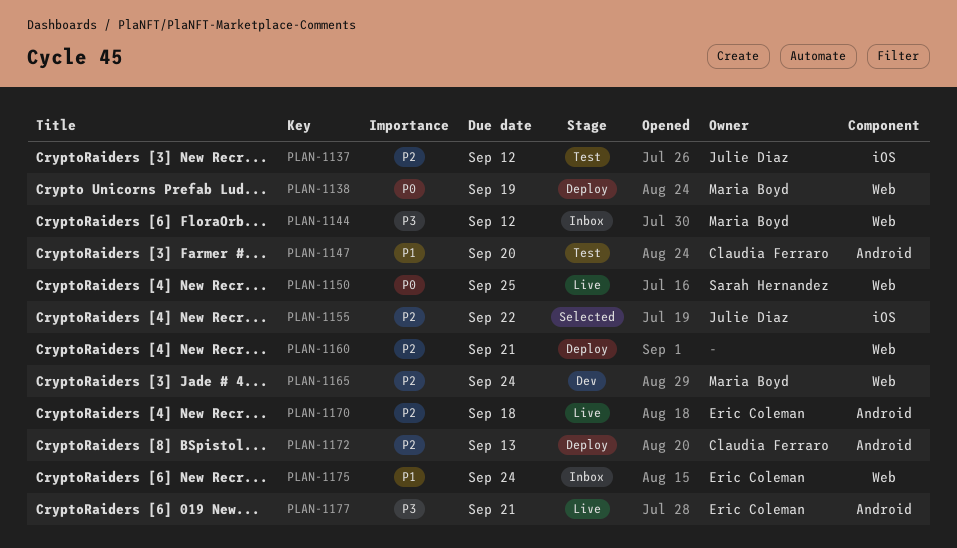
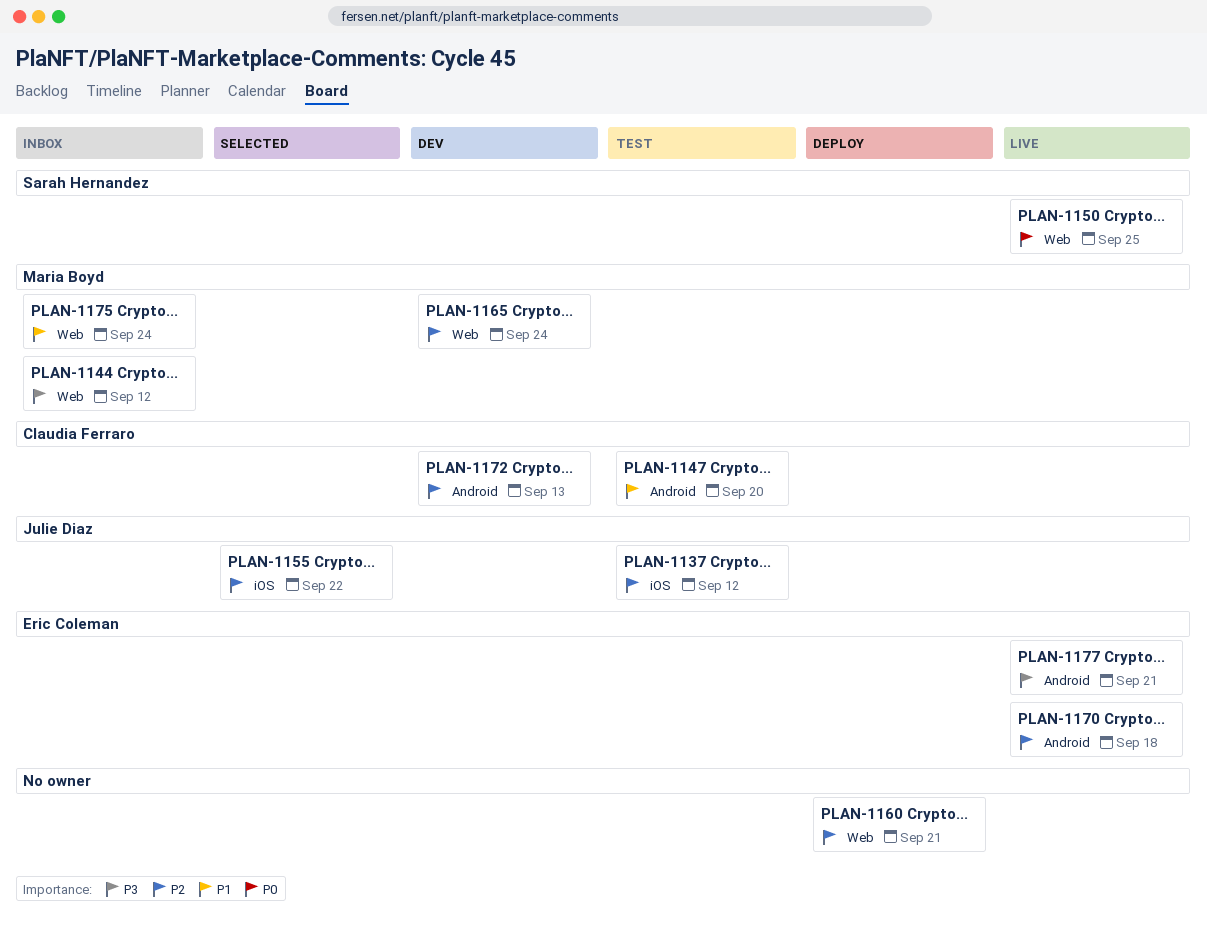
PLAN-1138: present -> none
PLAN-1172, status: Deploy -> Dev
PLAN-1175, owner: Eric Coleman -> Maria Boyd

